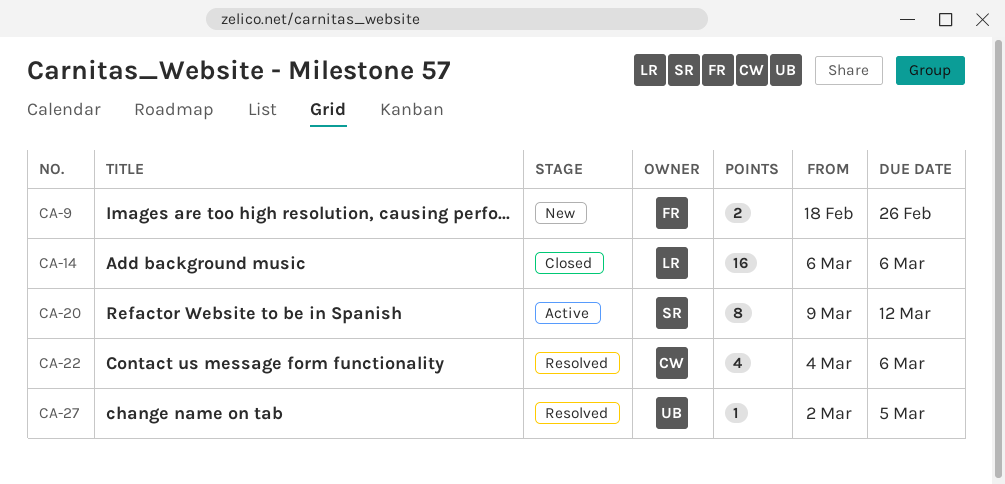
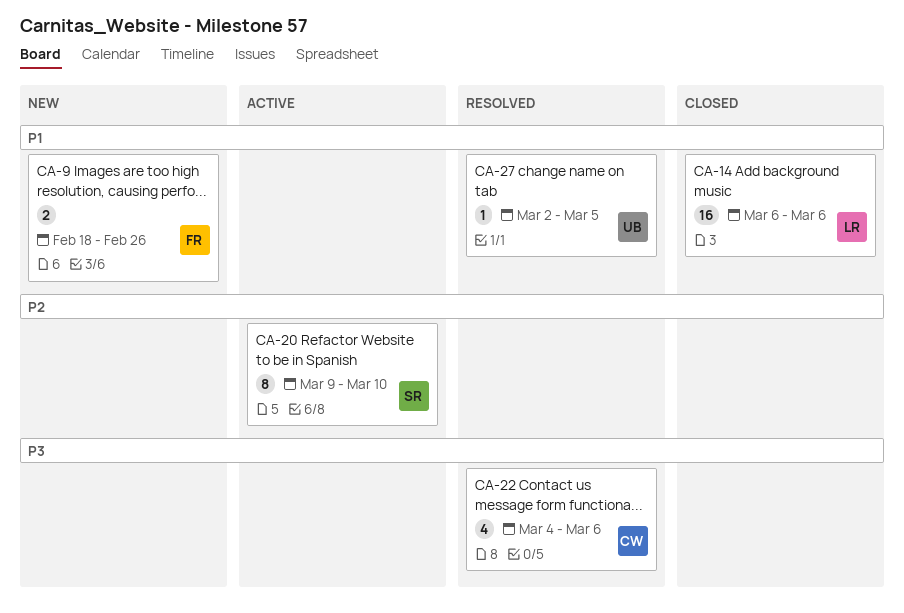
CA-20, due: Mar 12 -> Mar 10

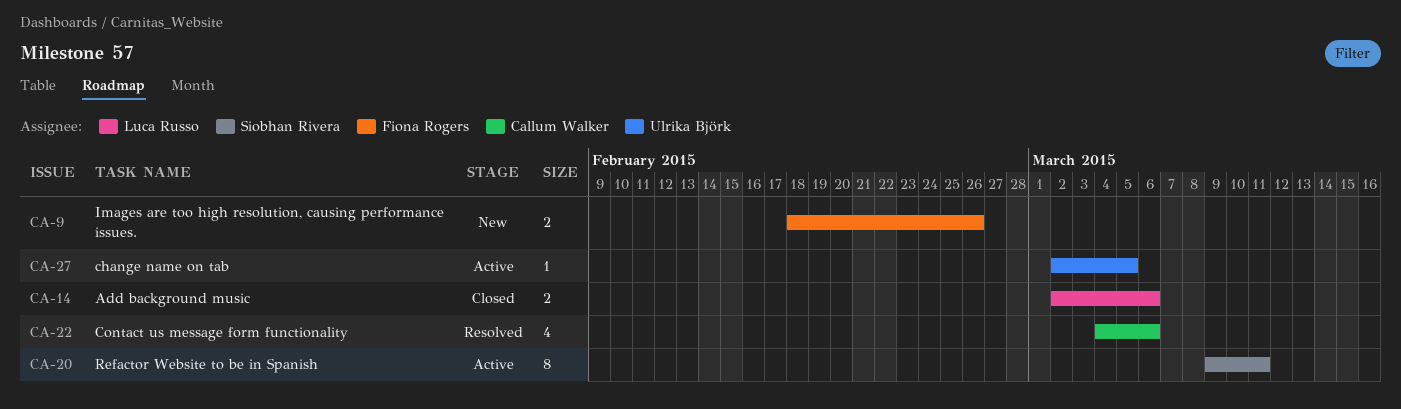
CA-14, estimate: 16 -> 2
CA-14, start: Mar 6 -> Mar 2
CA-20, due: Mar 10 -> Mar 11
CA-27, status: Resolved -> Active

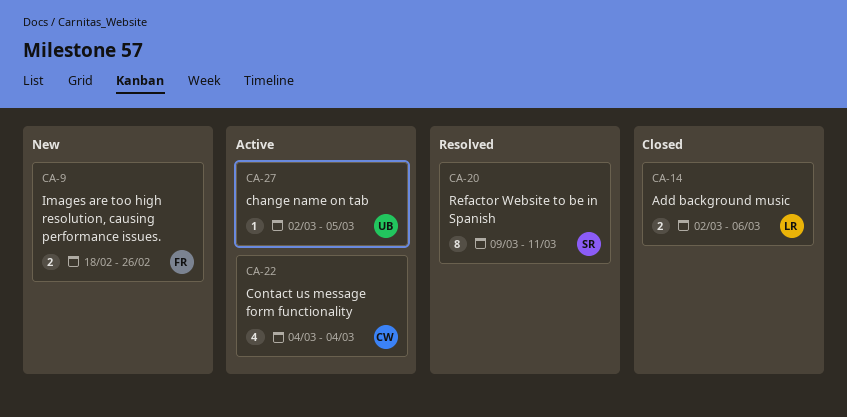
CA-20, status: Active -> Resolved
CA-22, status: Resolved -> Active
CA-22, due: Mar 6 -> Mar 4

